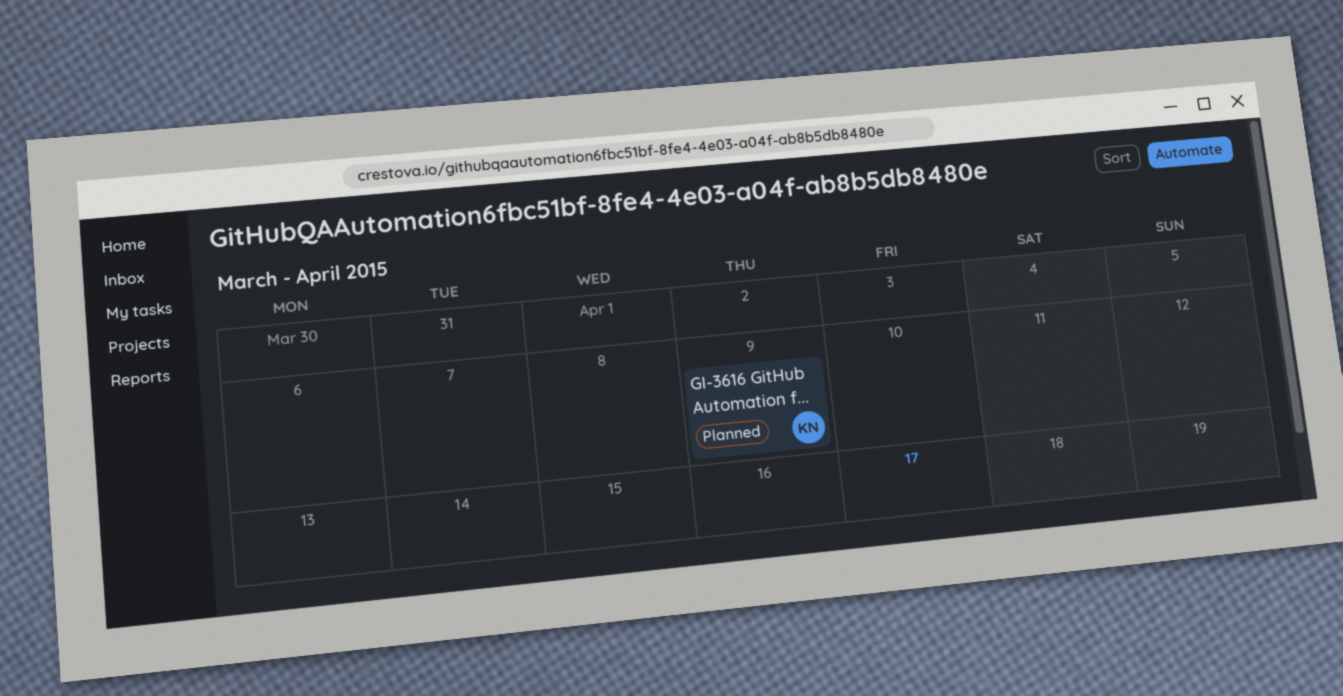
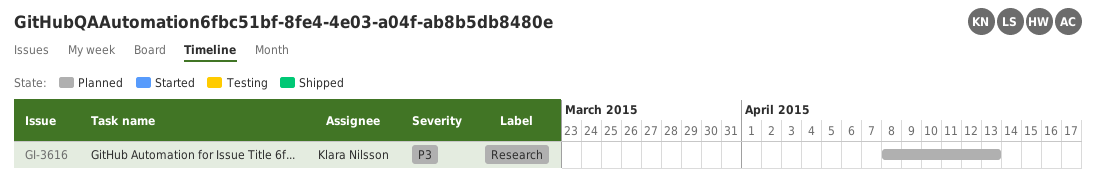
GI-3616, due: Apr 9 -> Apr 13

